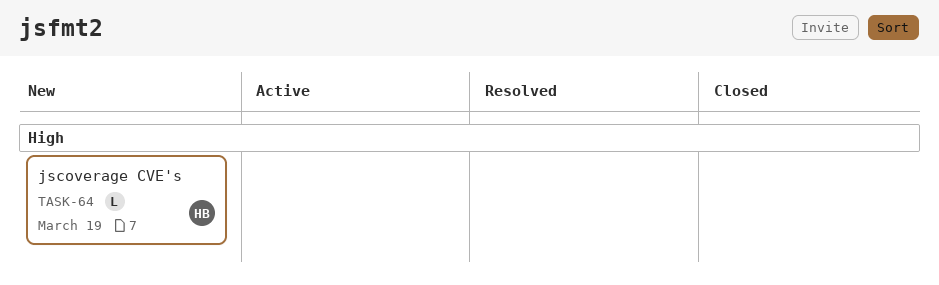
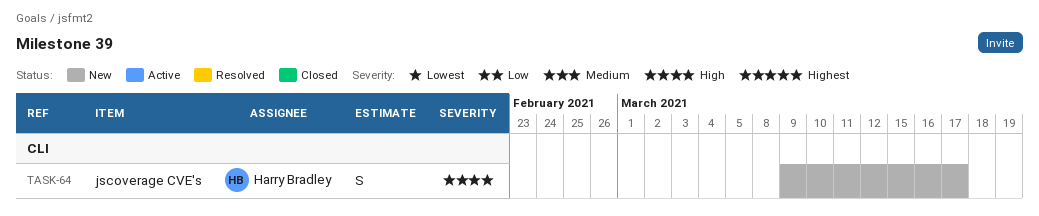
TASK-64, estimate: L -> S
TASK-64, due: Mar 19 -> Mar 17

